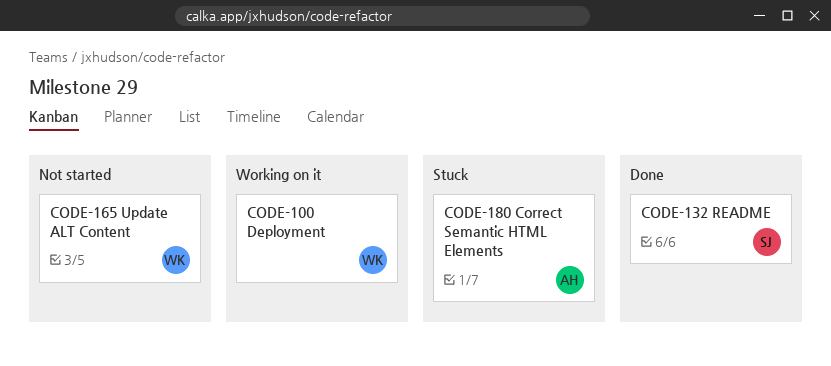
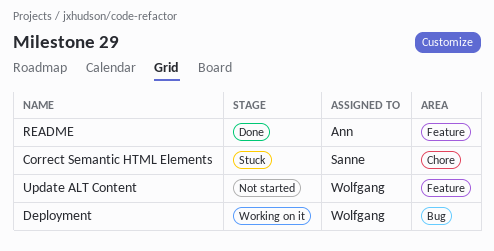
Correct Semantic HTML Elements, owner: Ann -> Sanne
README, owner: Sanne -> Ann

